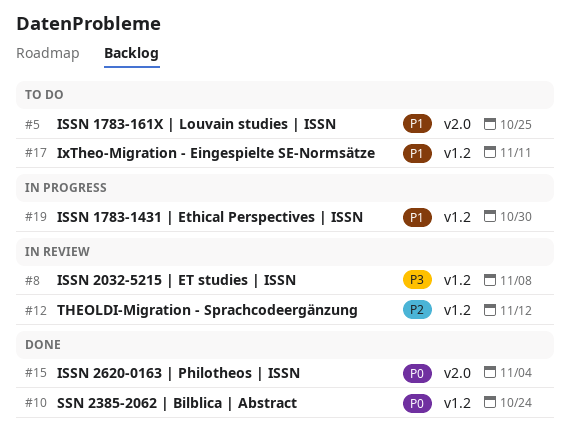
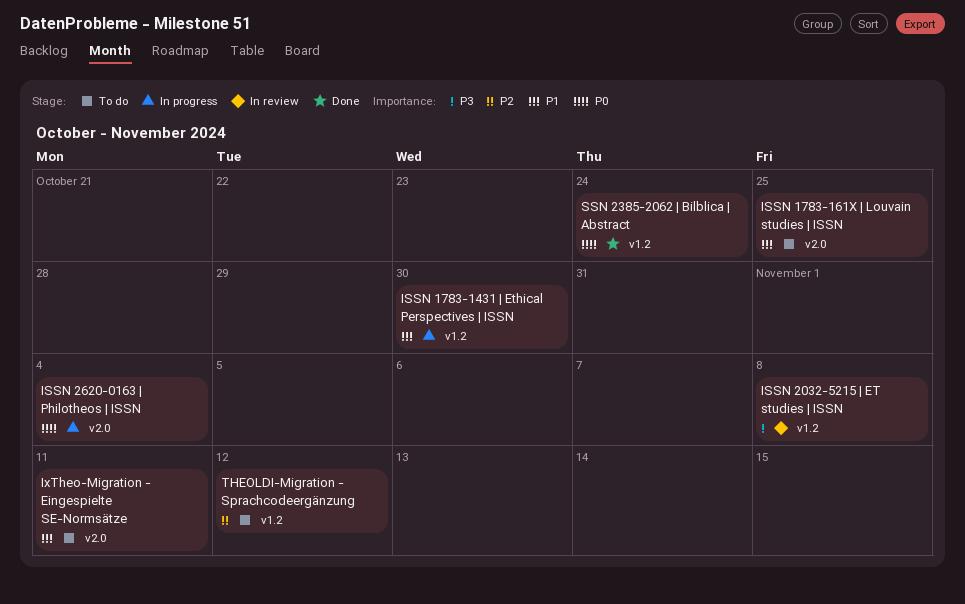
ISSN 2620-0163 | Philotheos | ISSN, status: Done -> In progress
IxTheo-Migration - Eingespielte SE-Normsätze, label: v1.2 -> v2.0
THEOLDI-Migration - Sprachcodeergänzung, status: In review -> To do

